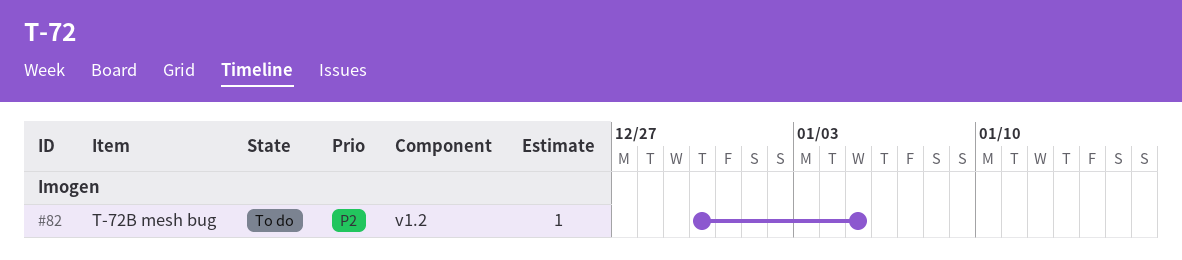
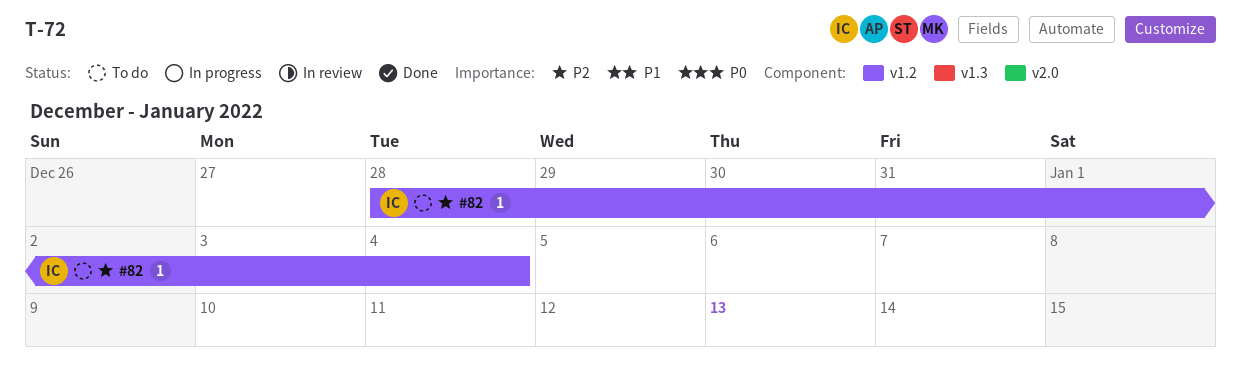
#82, start: Dec 30 -> Dec 28
#82, due: Jan 5 -> Jan 4

